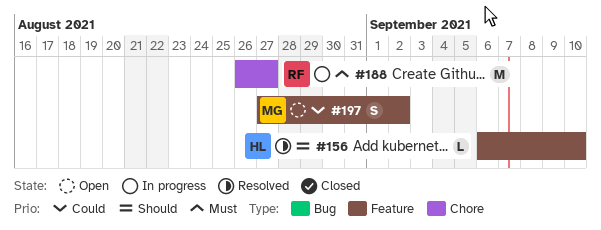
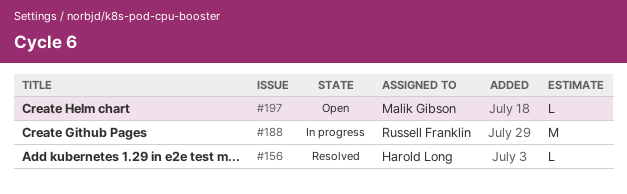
#197, estimate: S -> L

